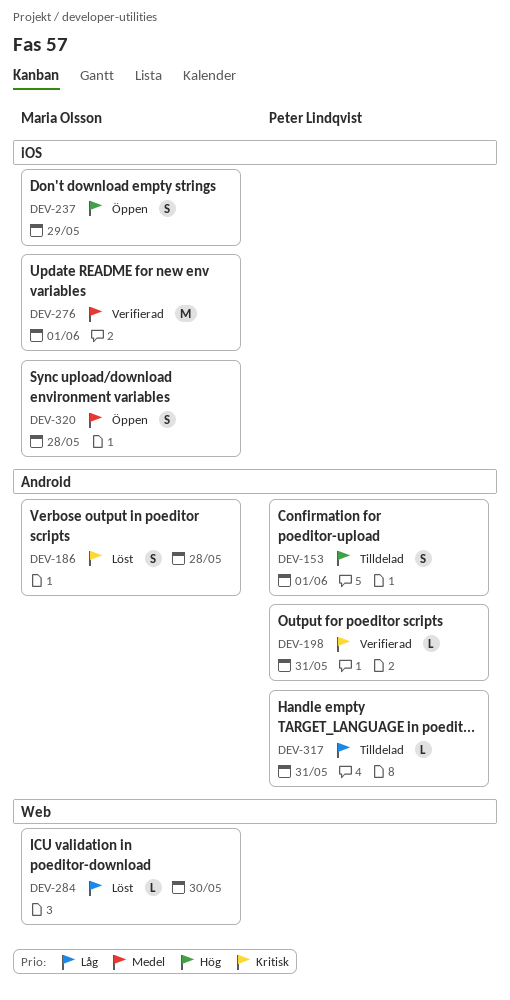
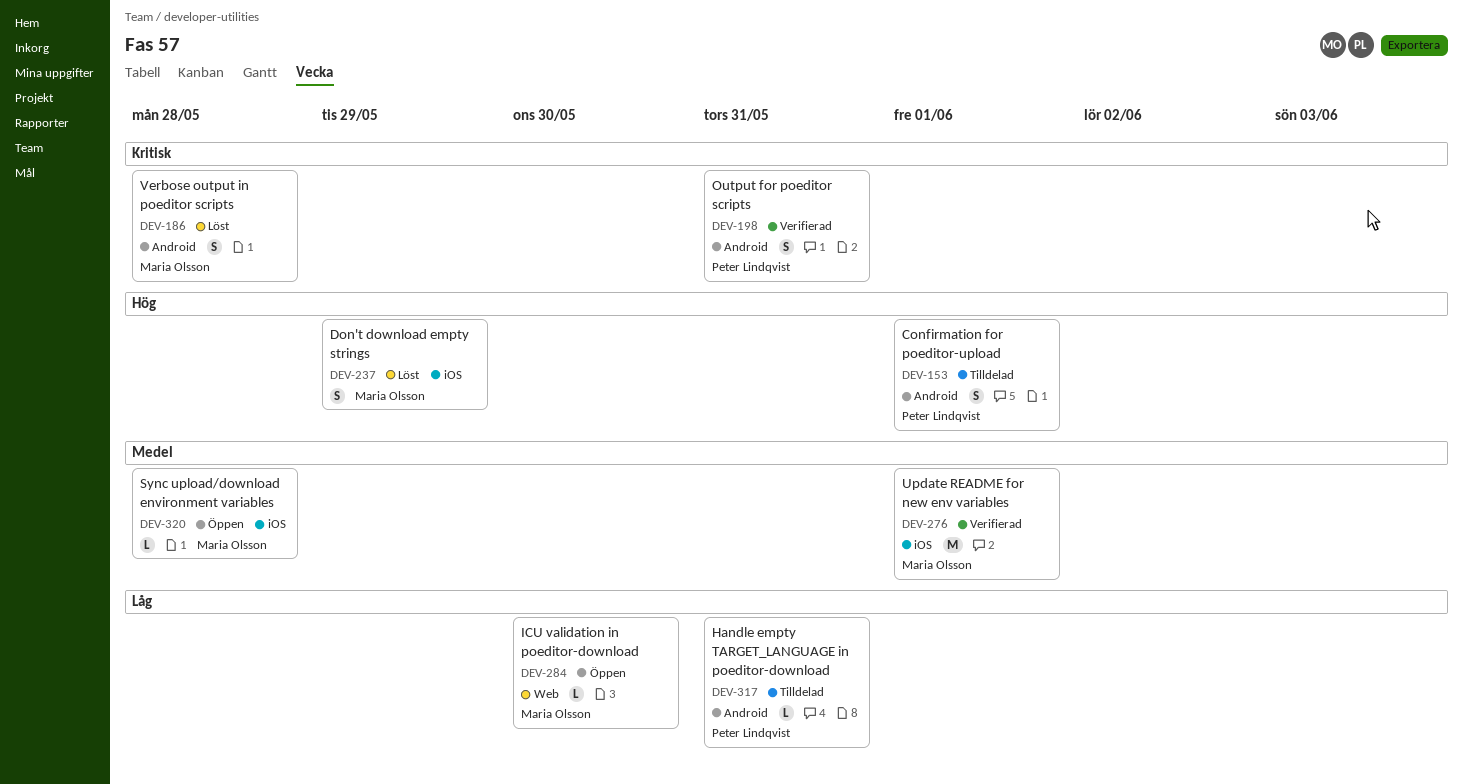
DEV-198, estimate: L -> S
DEV-237, status: Öppen -> Löst
DEV-284, status: Löst -> Öppen
DEV-320, estimate: S -> L

